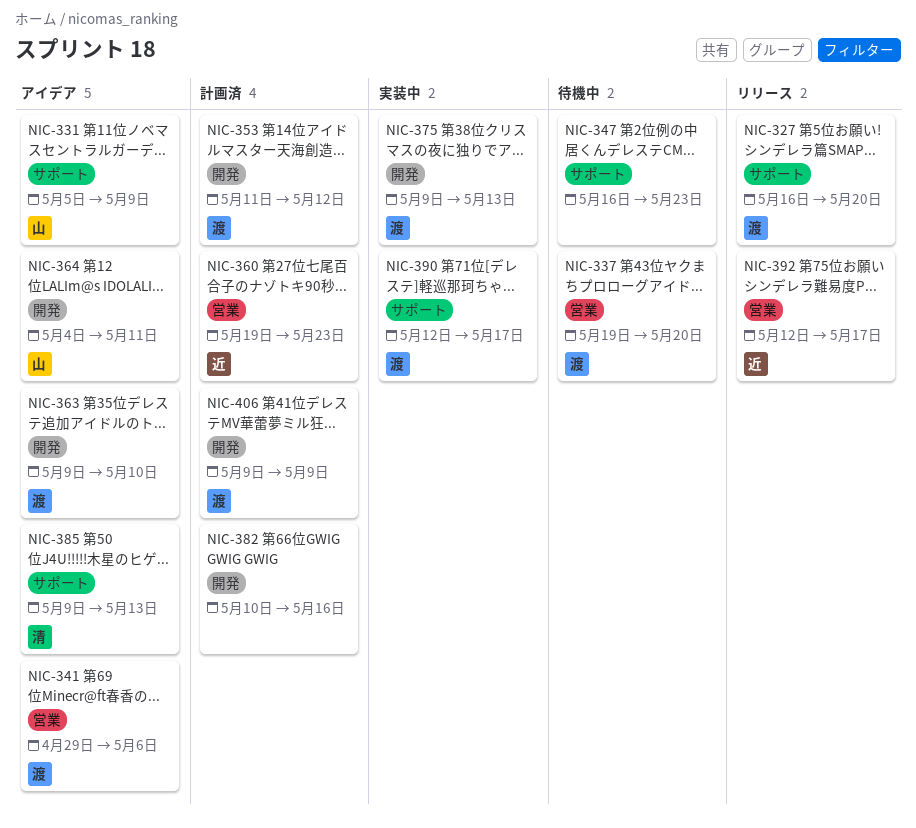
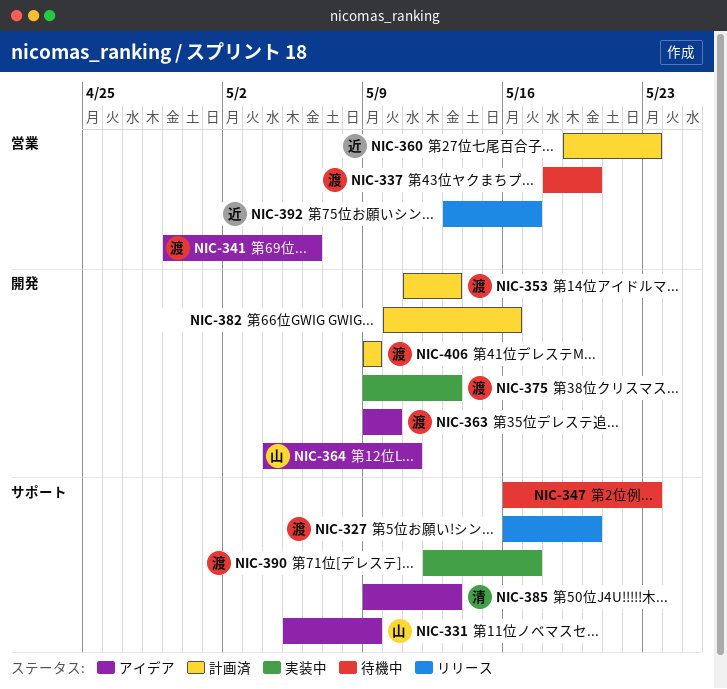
NIC-337, start: May 19 -> May 18
NIC-353, due: May 12 -> May 13
NIC-392, start: May 12 -> May 13

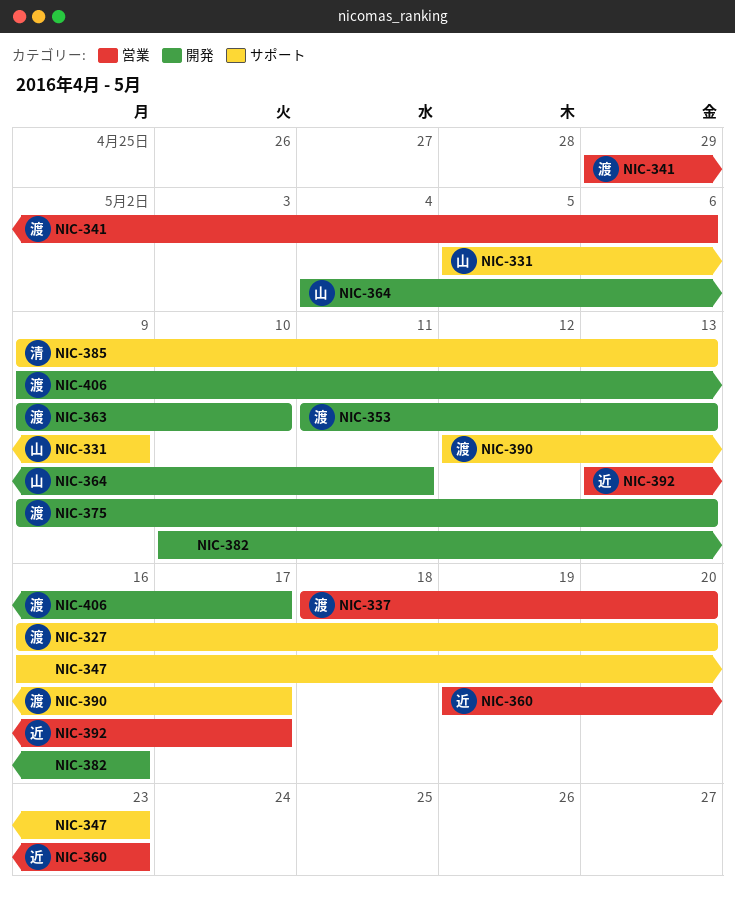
NIC-406, due: May 9 -> May 17

